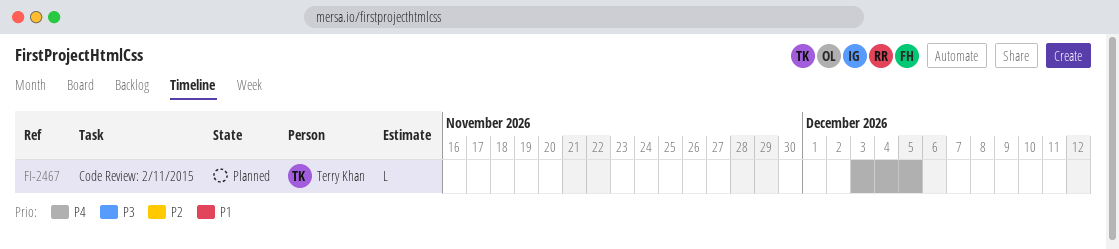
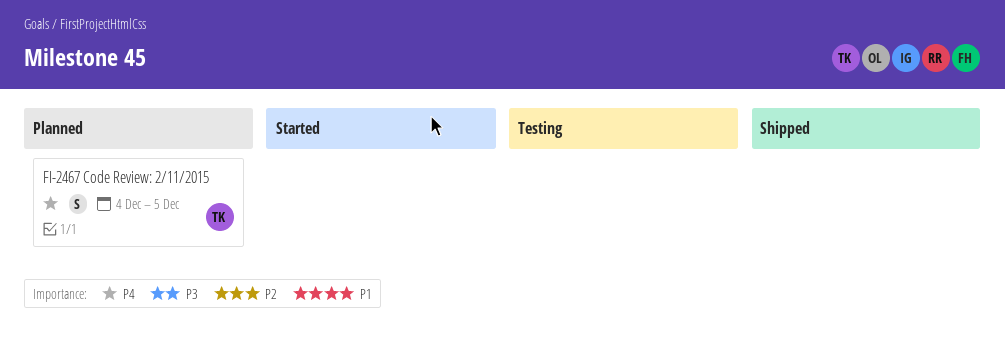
FI-2467, estimate: L -> S
FI-2467, start: Dec 3 -> Dec 4

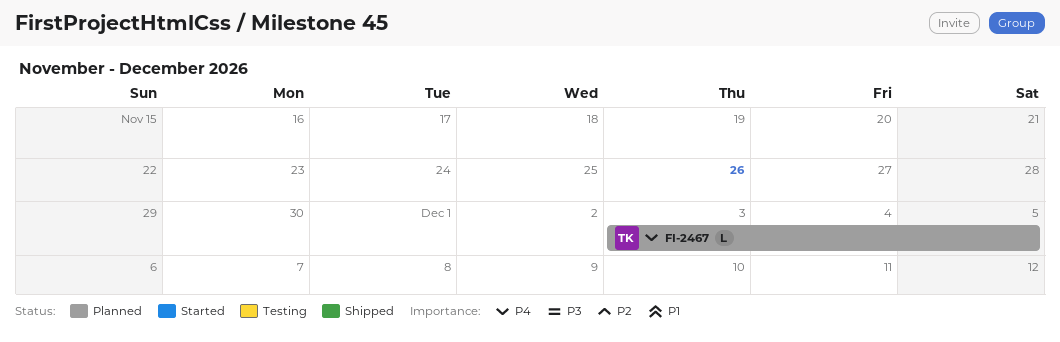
FI-2467, estimate: S -> L
FI-2467, start: Dec 4 -> Dec 3

